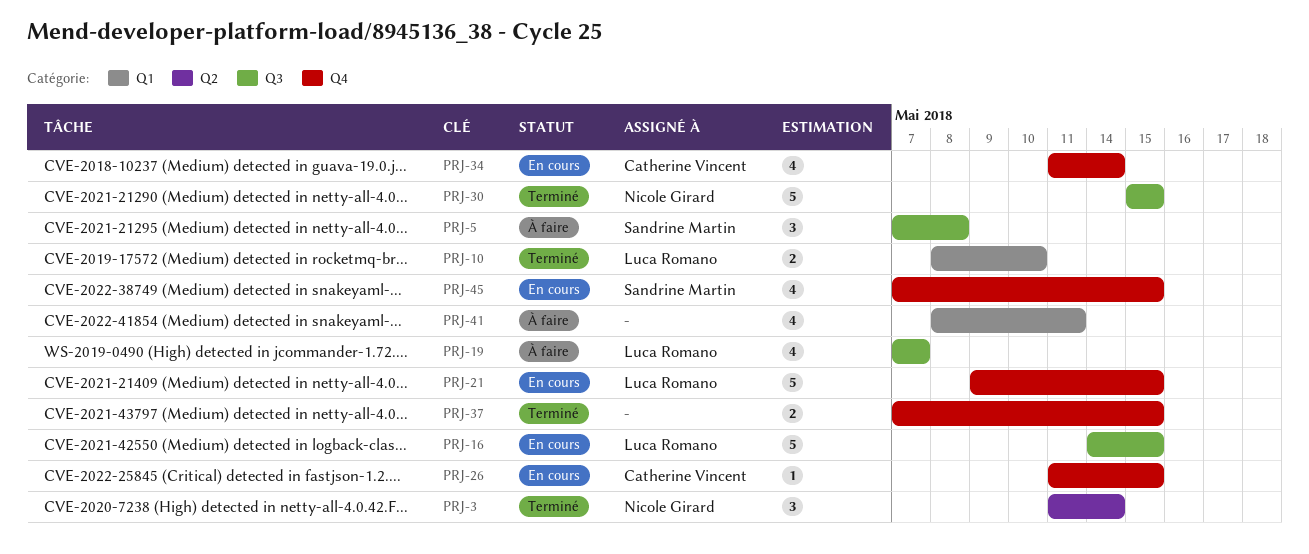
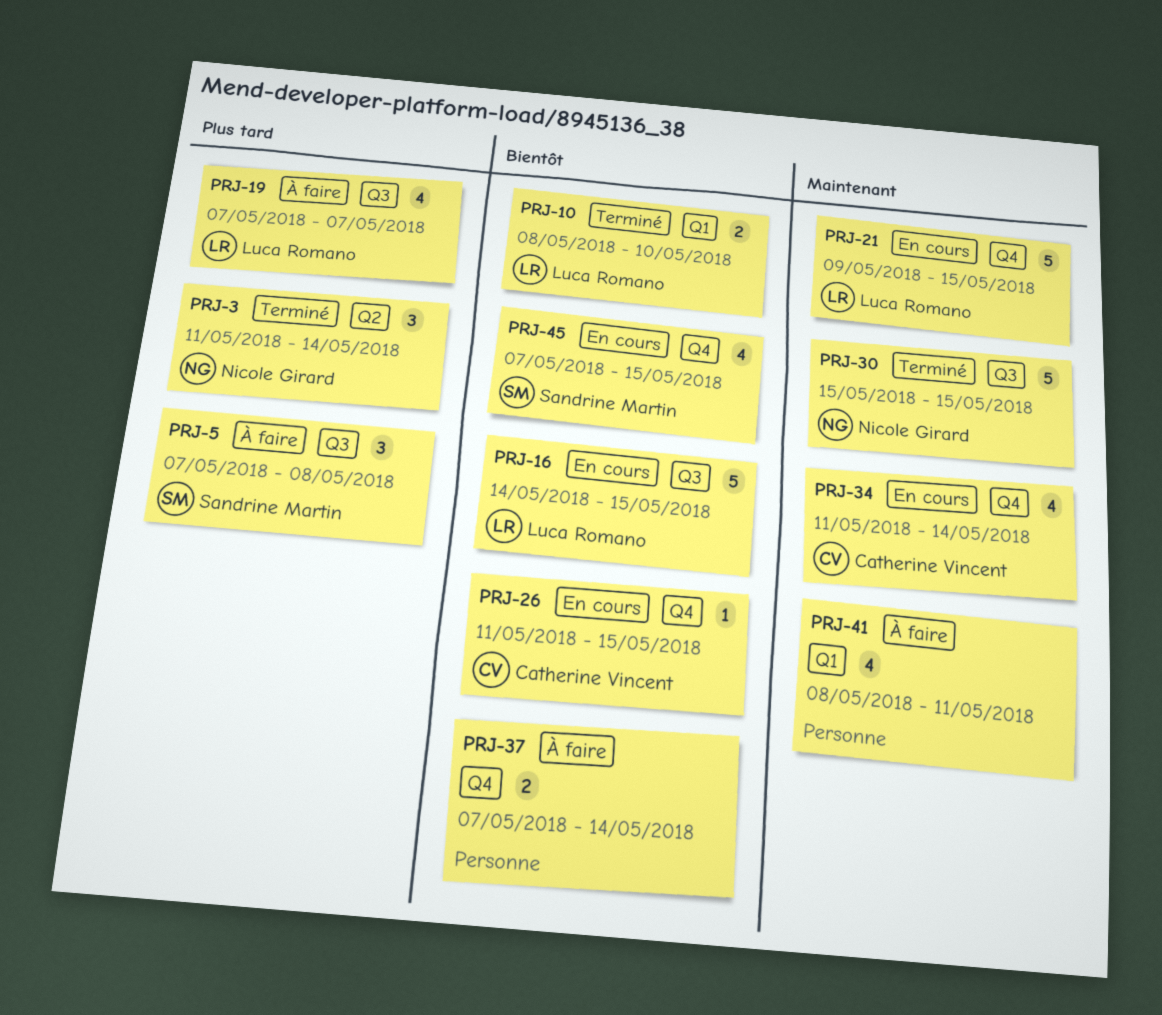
PRJ-37, status: Terminé -> À faire
PRJ-37, due: May 15 -> May 14

